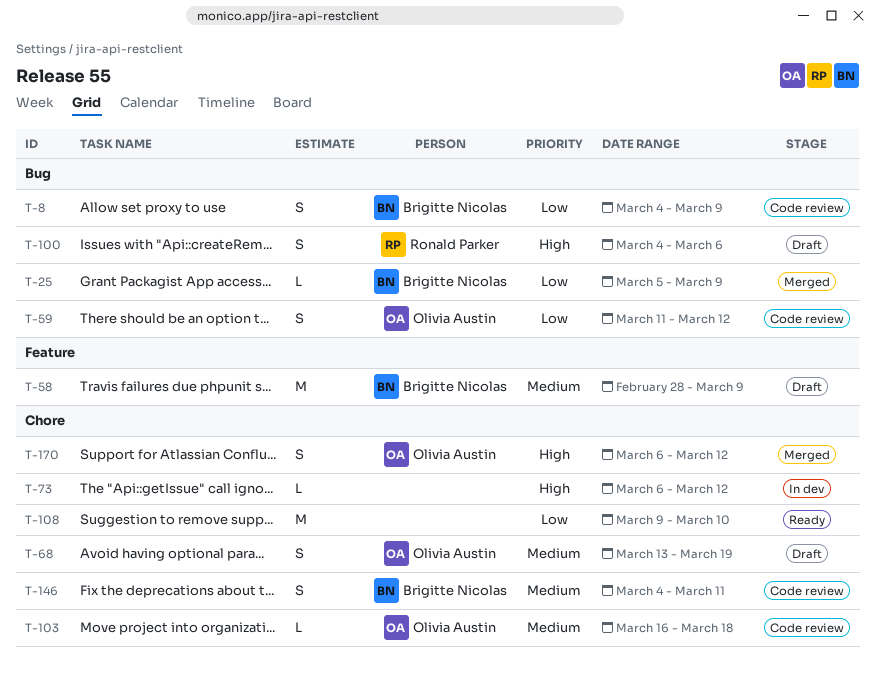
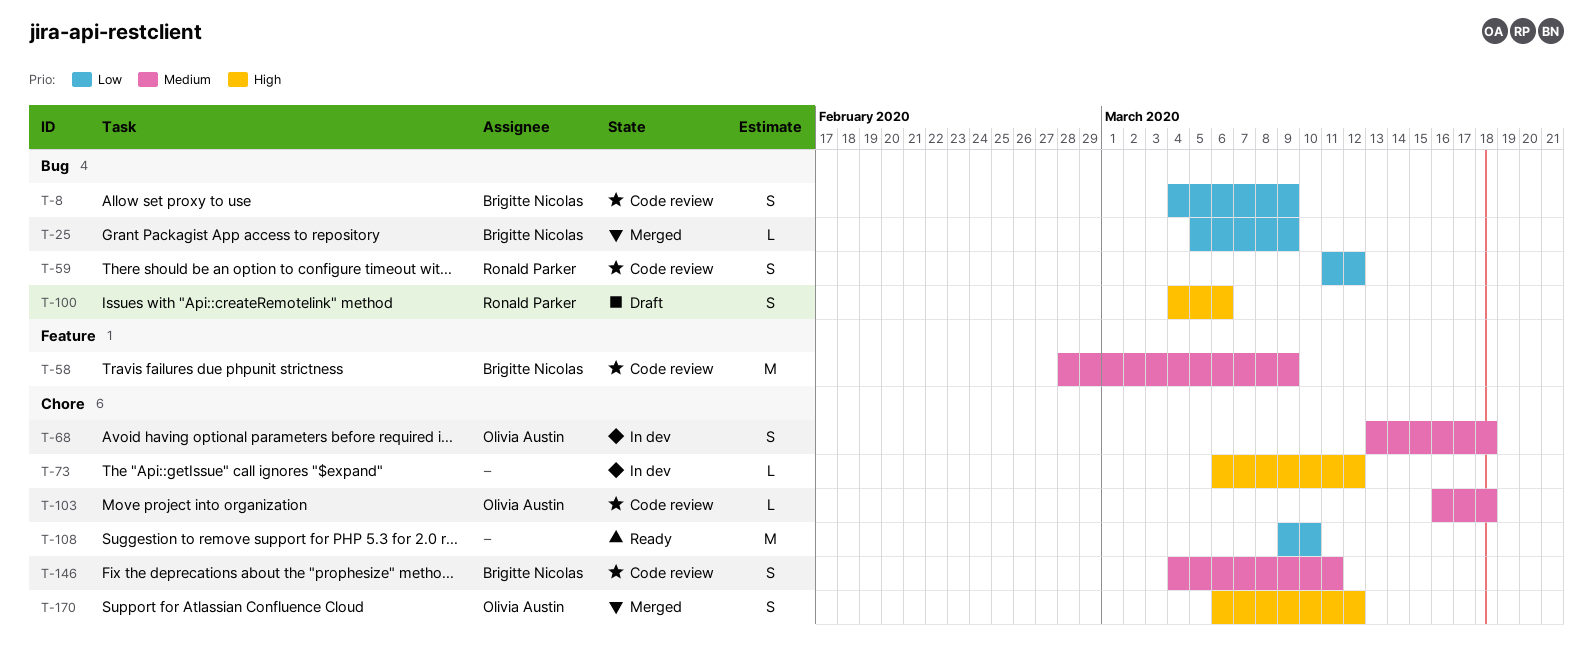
T-58, status: Draft -> Code review
T-59, owner: Olivia Austin -> Ronald Parker
T-68, status: Draft -> In dev
T-68, due: Mar 19 -> Mar 18

